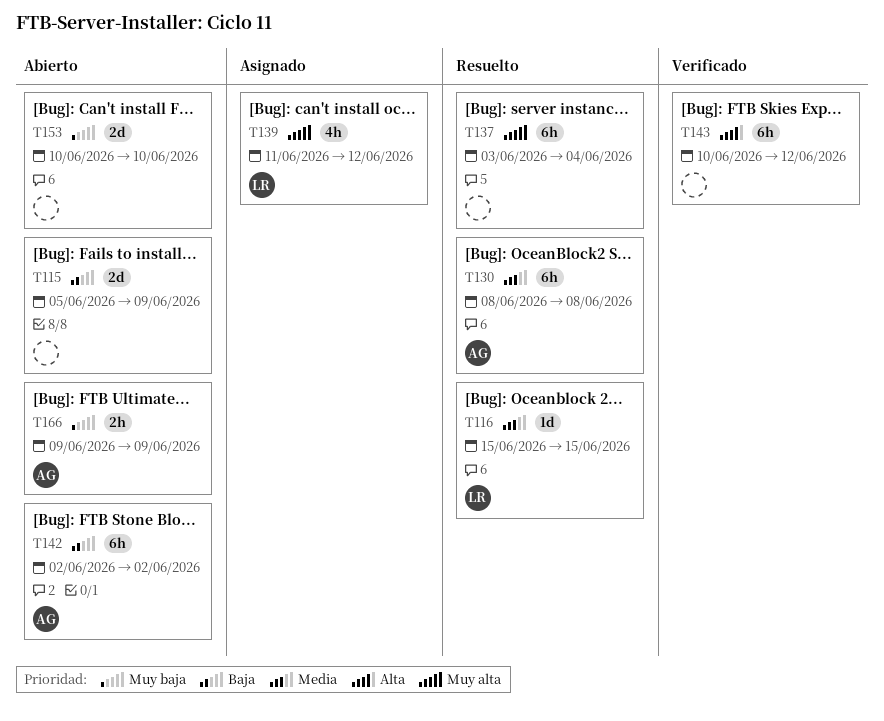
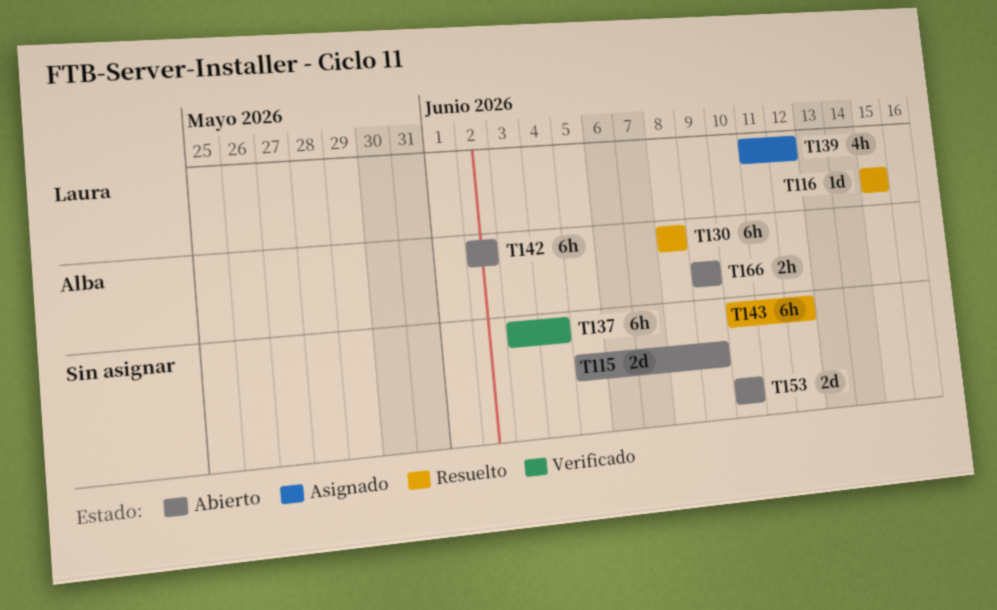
T137, status: Resuelto -> Verificado
T143, status: Verificado -> Resuelto

